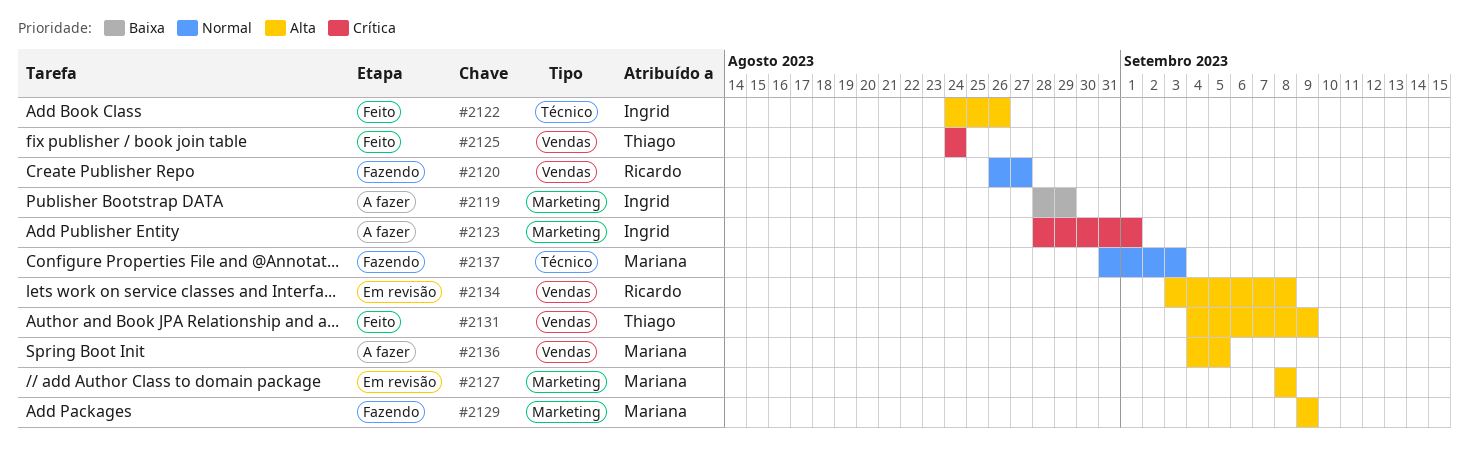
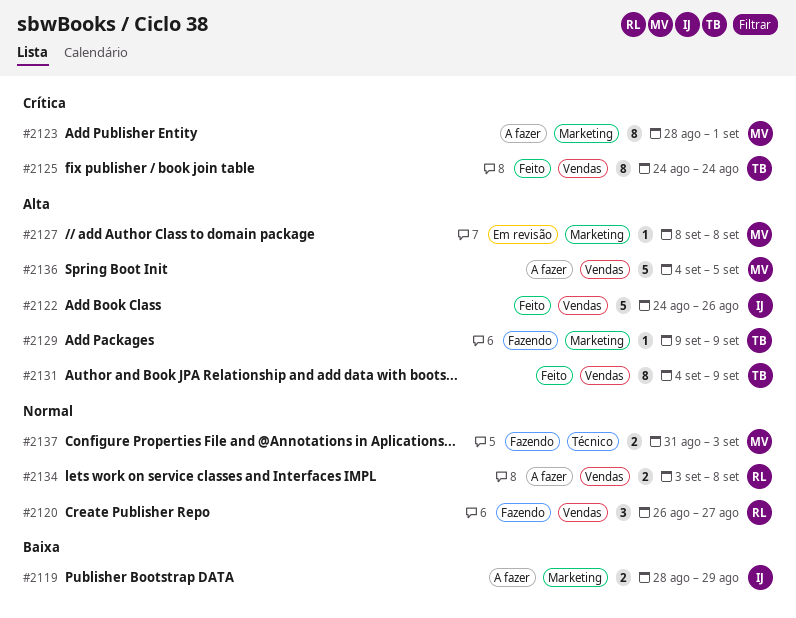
#2122, label: Técnico -> Vendas
#2123, owner: Ingrid -> Mariana
#2129, owner: Mariana -> Thiago
#2134, status: Em revisão -> A fazer
#2134, priority: Alta -> Normal

